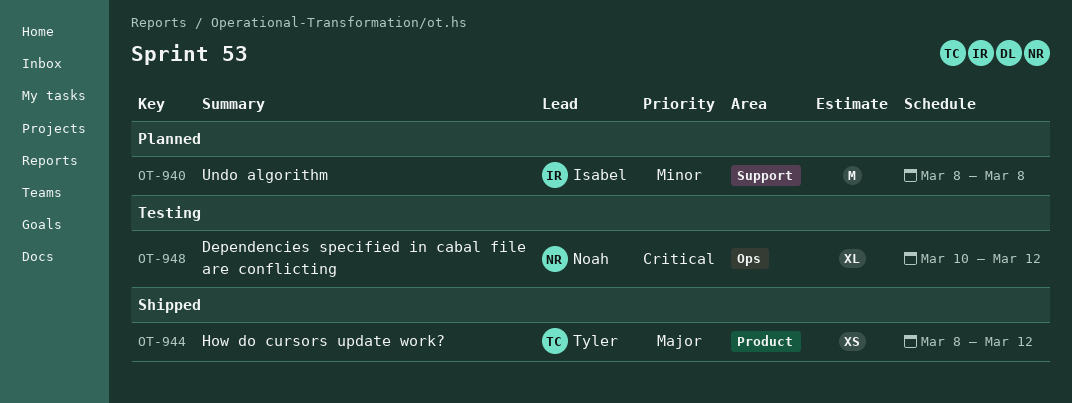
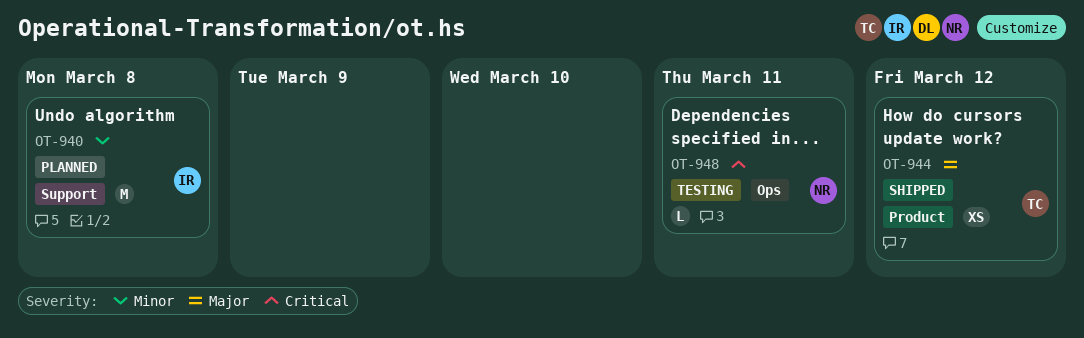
OT-948, estimate: XL -> L
OT-948, due: Mar 12 -> Mar 11

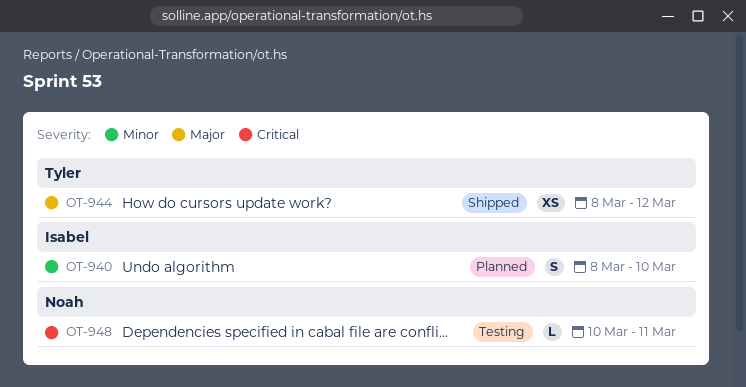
OT-940, estimate: M -> S
OT-940, due: Mar 8 -> Mar 10

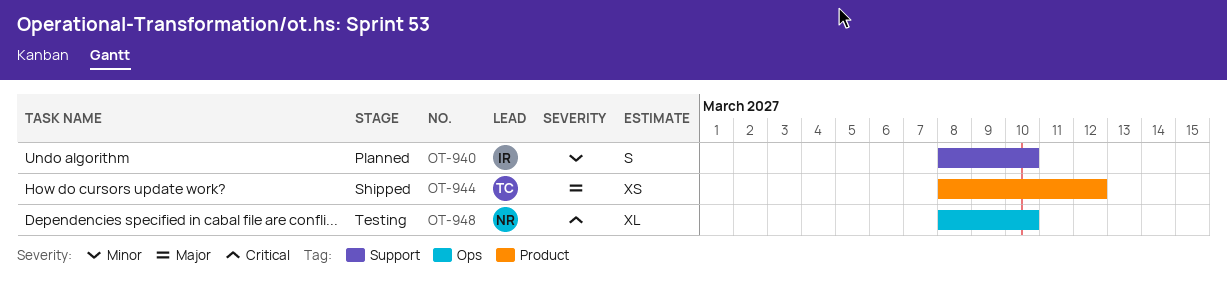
OT-948, estimate: L -> XL
OT-948, start: Mar 10 -> Mar 8
OT-948, due: Mar 11 -> Mar 10

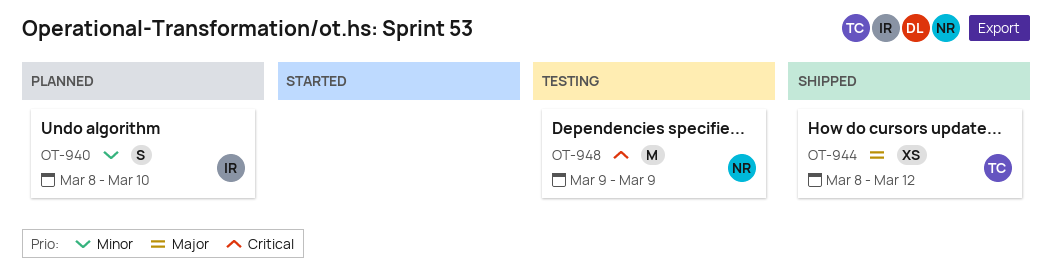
OT-948, estimate: XL -> M
OT-948, start: Mar 8 -> Mar 9
OT-948, due: Mar 10 -> Mar 9

